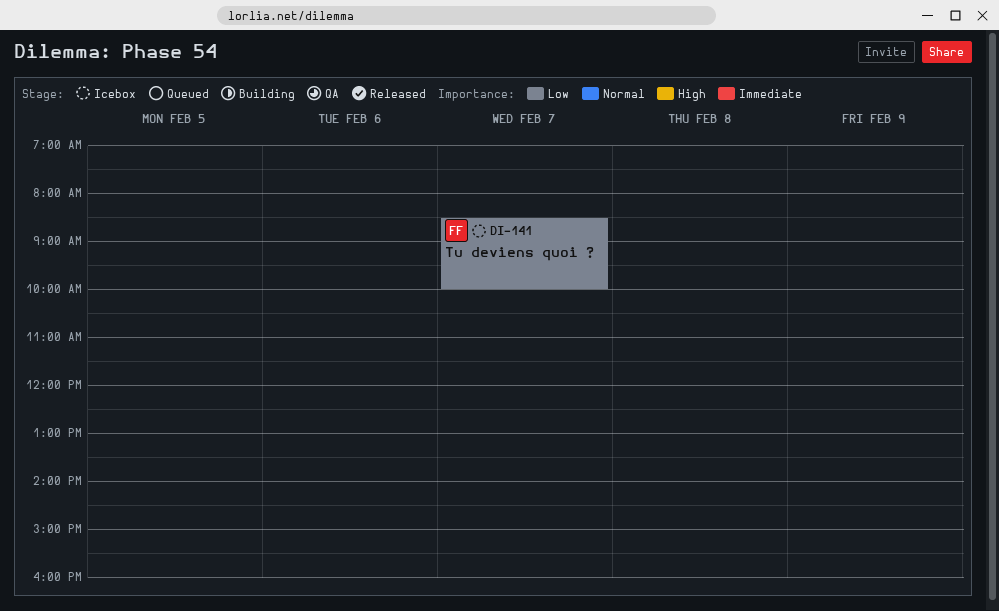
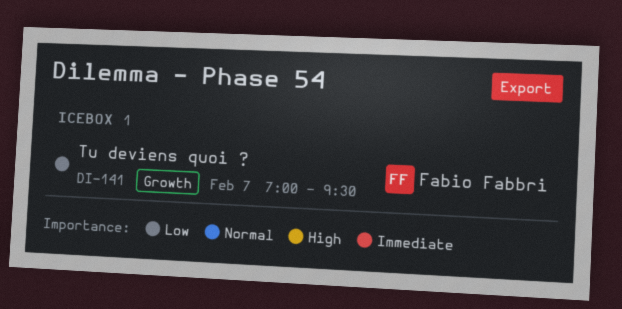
DI-141, begins: 08:30 -> 07:00
DI-141, ends: 10:00 -> 09:30

